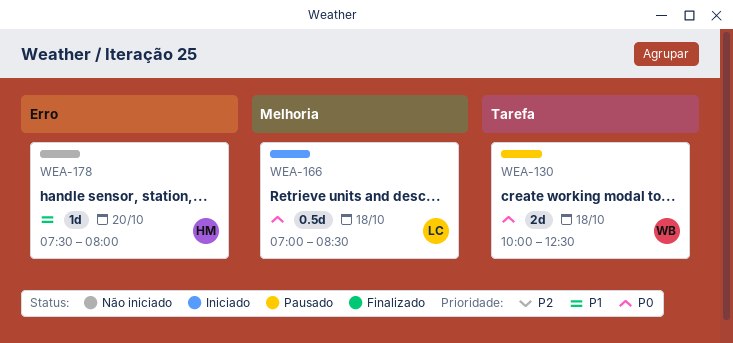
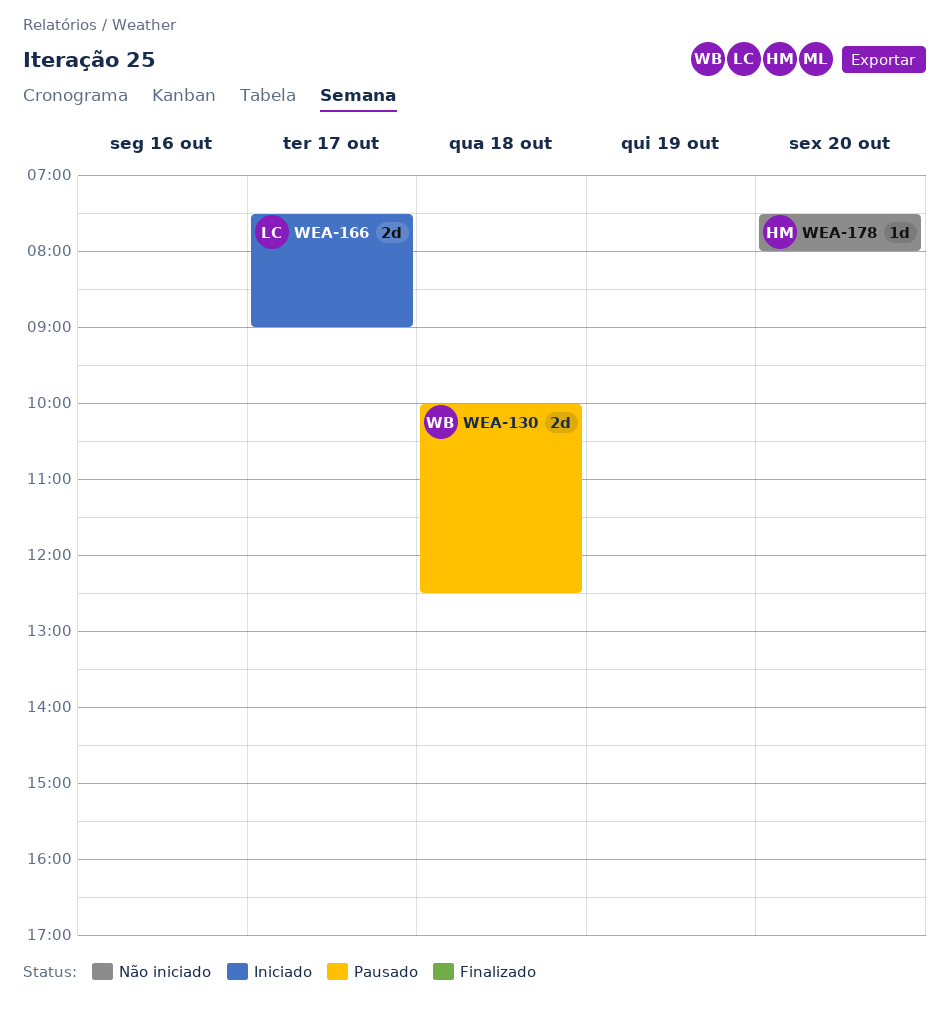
WEA-166, estimate: 0.5d -> 2d
WEA-166, day: Oct 18 -> Oct 17
WEA-166, begins: 07:00 -> 07:30
WEA-166, ends: 08:30 -> 09:00

